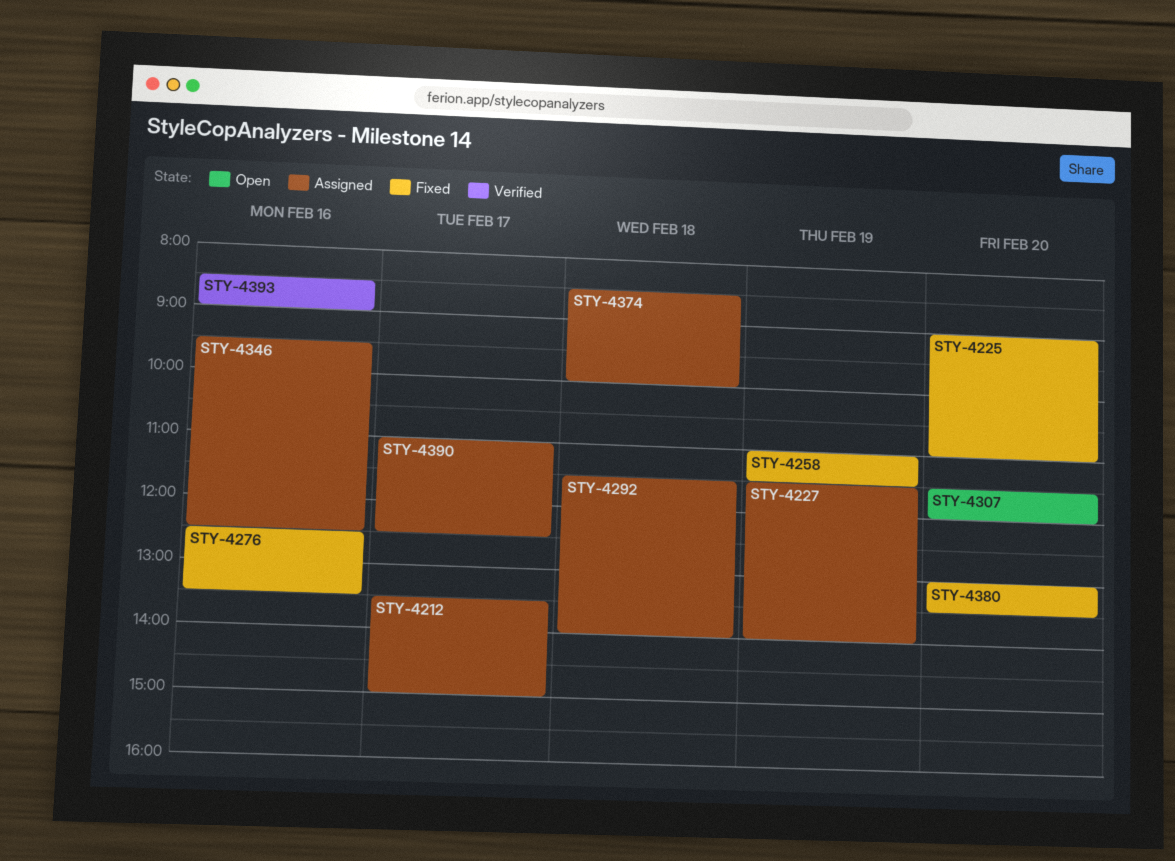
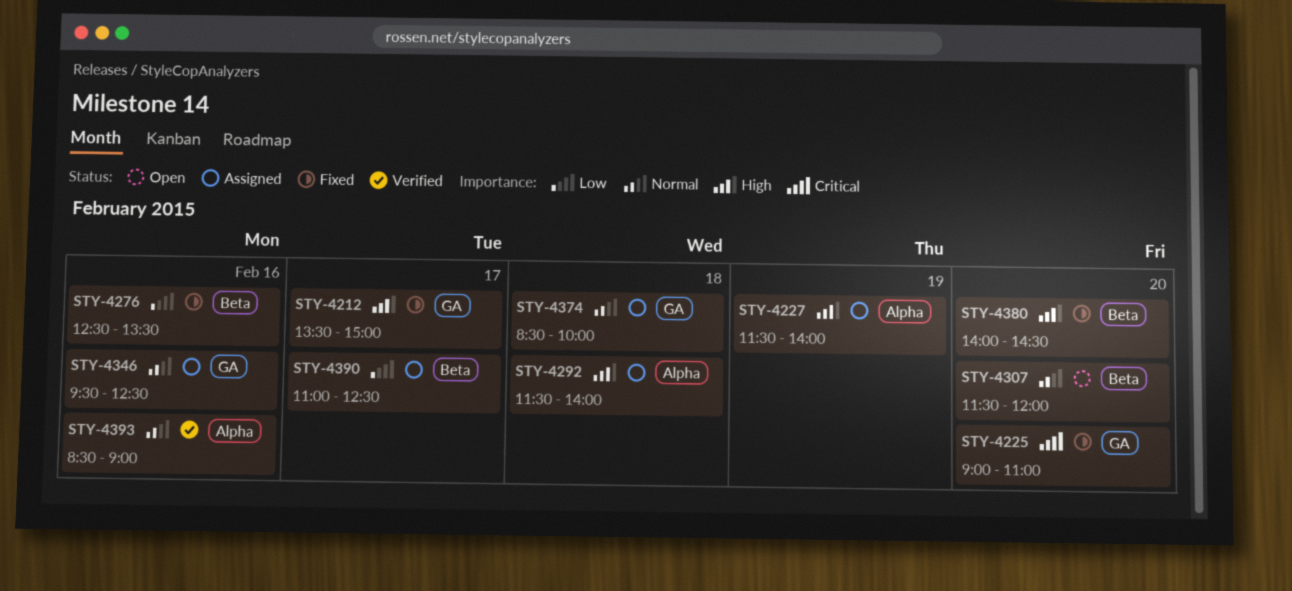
STY-4212, status: Assigned -> Fixed
STY-4258: present -> none
STY-4380, begins: 13:00 -> 14:00
STY-4380, ends: 13:30 -> 14:30

